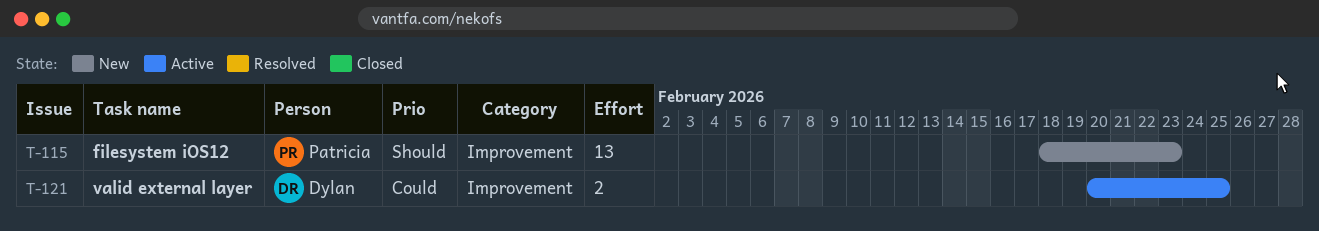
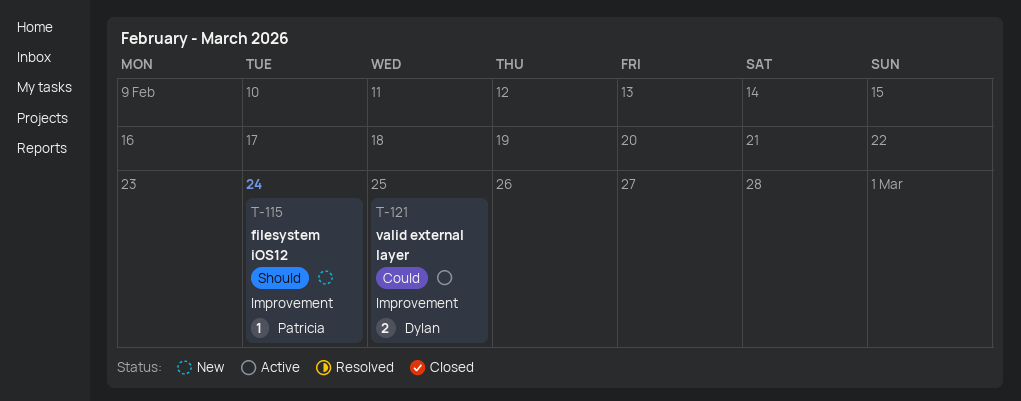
T-115, estimate: 13 -> 1
T-115, due: Feb 23 -> Feb 24

